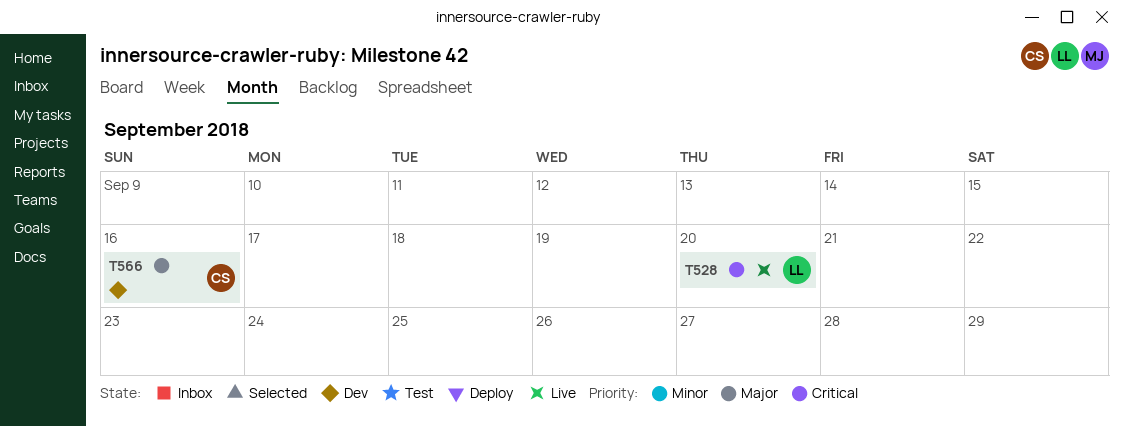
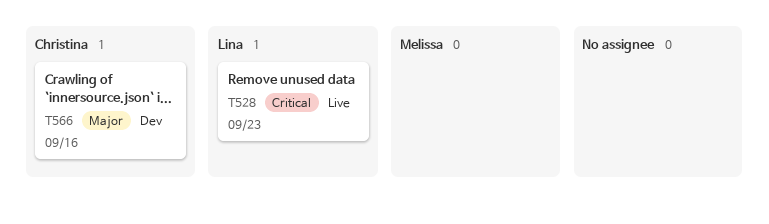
T528, due: Sep 20 -> Sep 23

